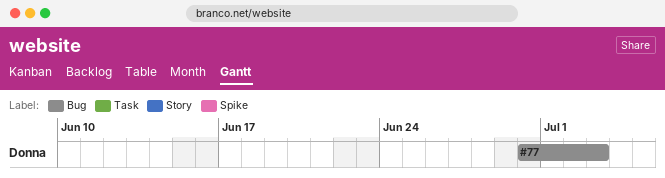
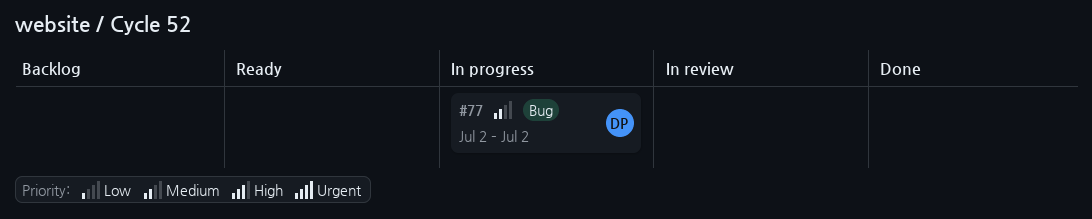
#77, start: Jun 30 -> Jul 2
#77, due: Jul 3 -> Jul 2

